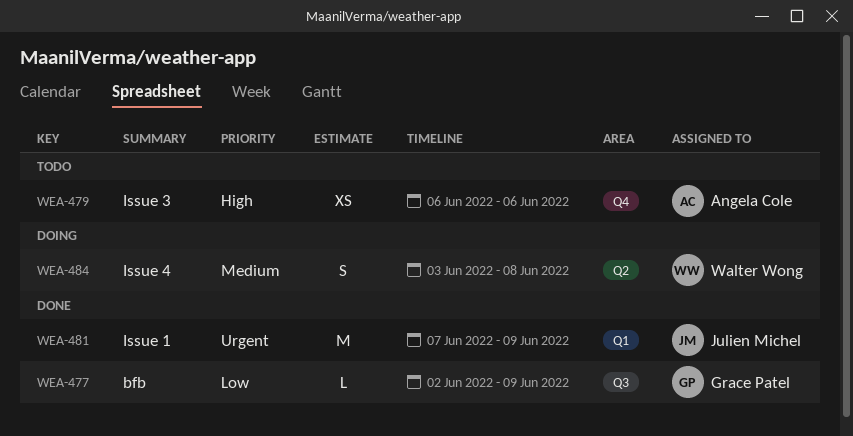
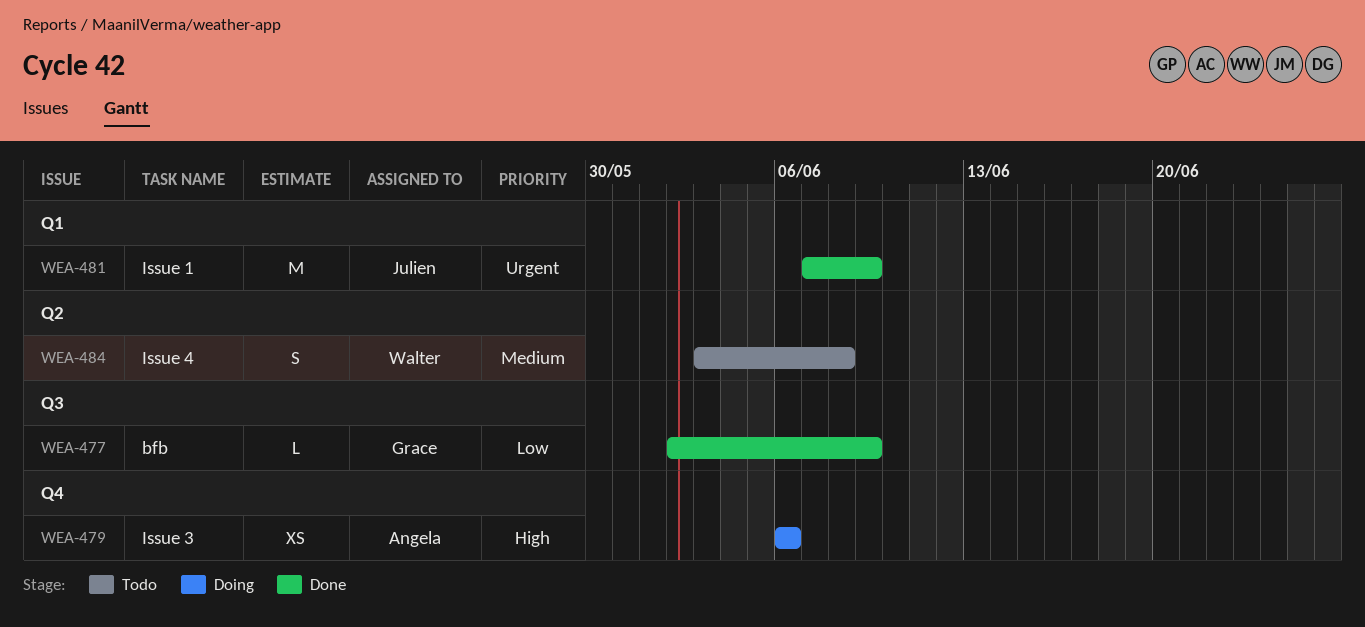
WEA-479, status: Todo -> Doing
WEA-484, status: Doing -> Todo

